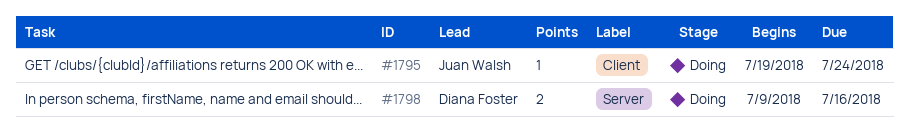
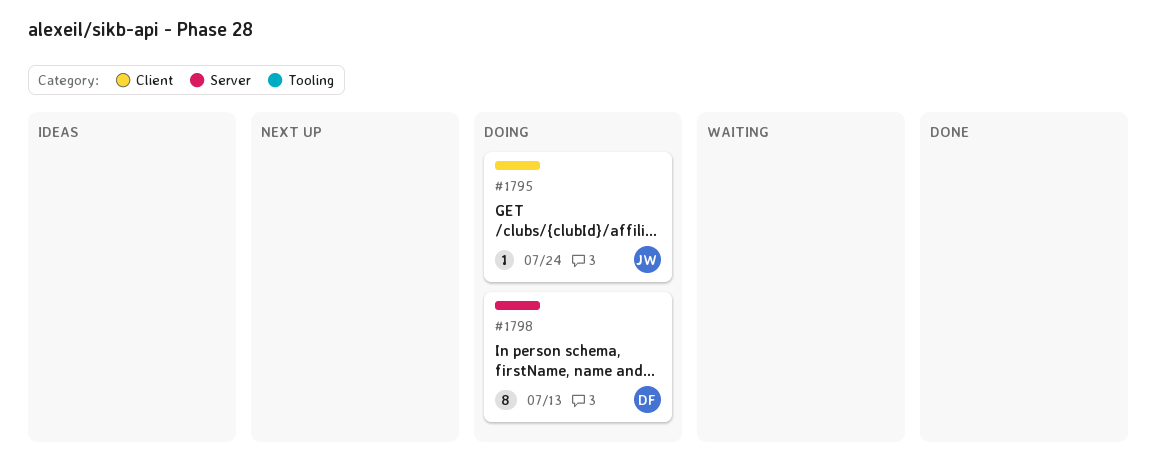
#1798, estimate: 2 -> 8
#1798, due: Jul 16 -> Jul 13

